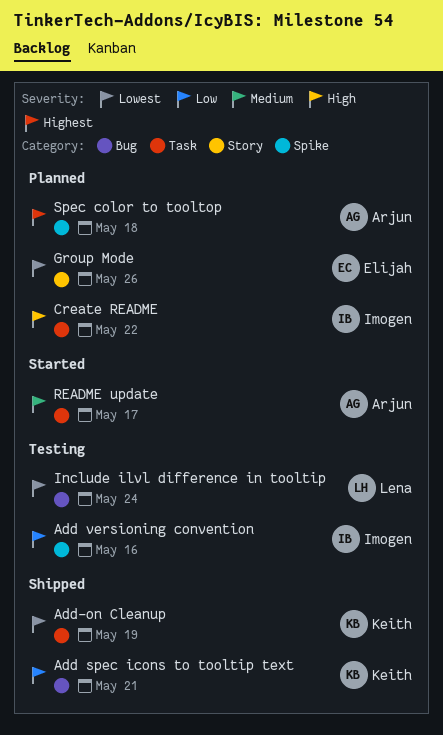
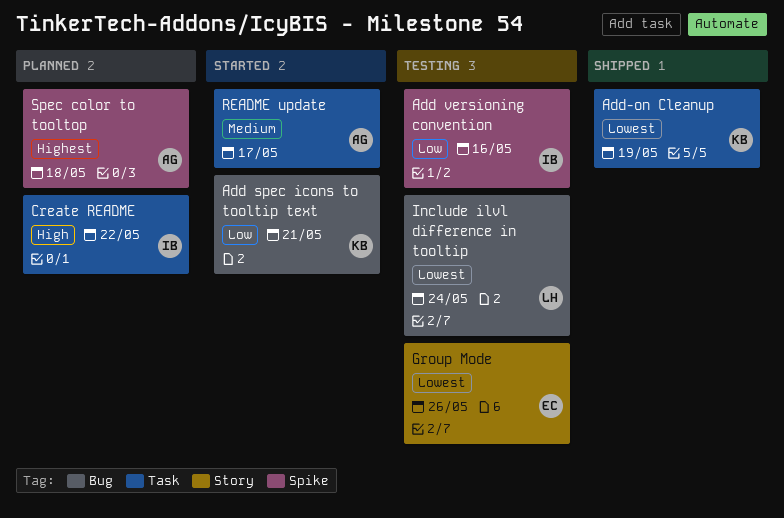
Add spec icons to tooltip text, status: Shipped -> Started
Group Mode, status: Planned -> Testing

